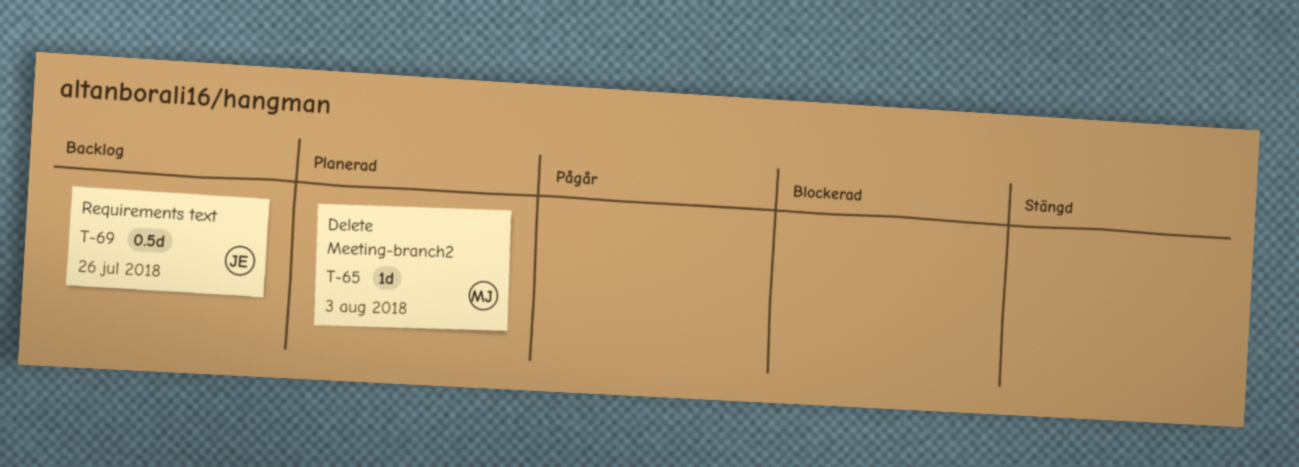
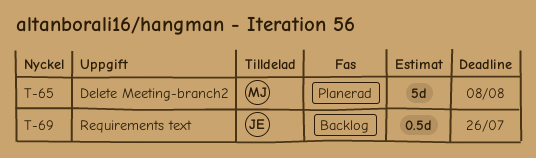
T-65, estimate: 1d -> 5d
T-65, due: Aug 3 -> Aug 8

